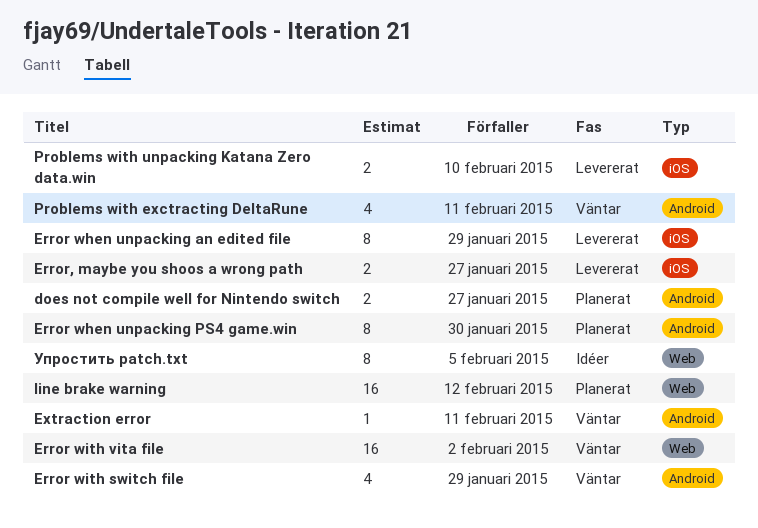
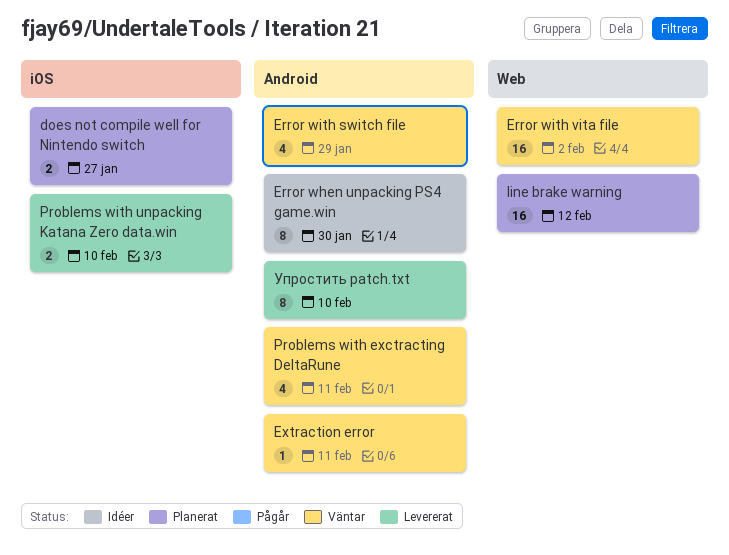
does not compile well for Nintendo switch, label: Android -> iOS
Error when unpacking an edited file: present -> none
Error when unpacking PS4 game.win, status: Planerat -> Idéer
Error, maybe you shoos a wrong path: present -> none
Упростить patch.txt, status: Idéer -> Levererat
Упростить patch.txt, label: Web -> Android
Упростить patch.txt, due: Feb 5 -> Feb 10

